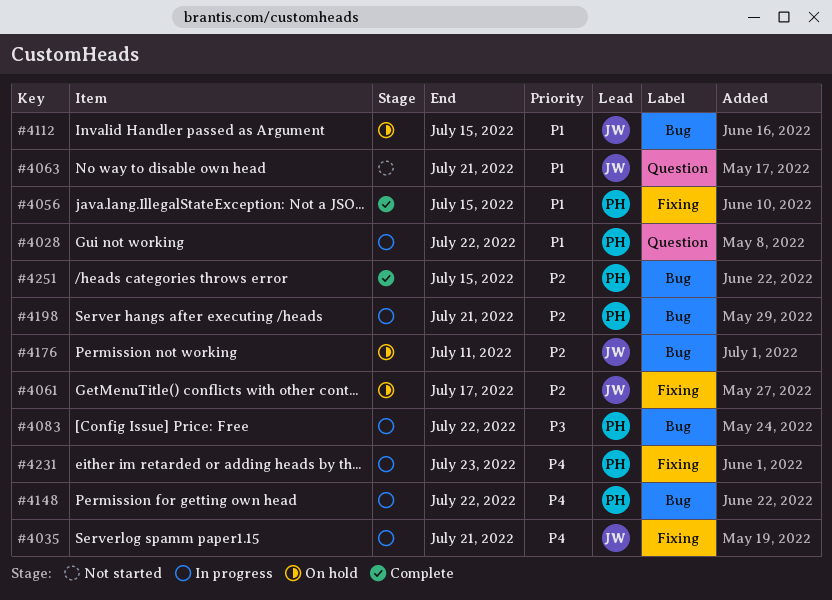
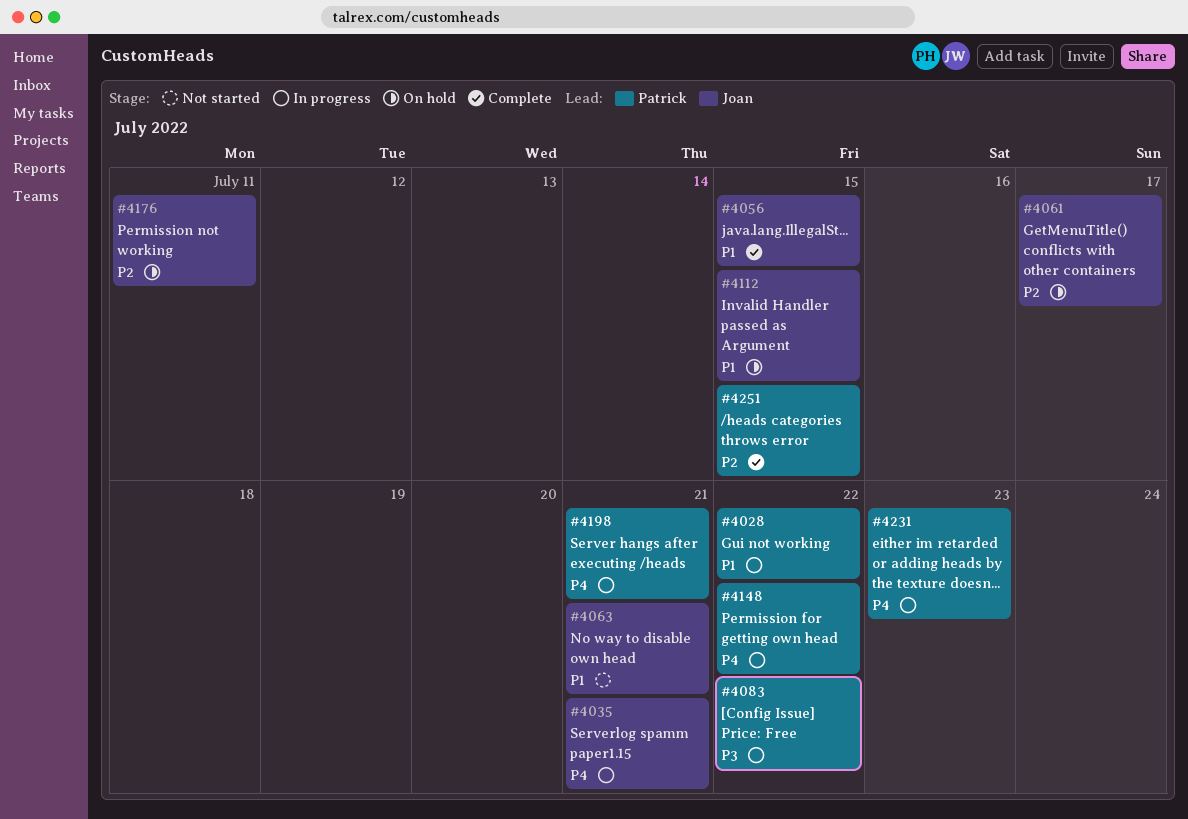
#4056, owner: Patrick -> Joan
#4198, priority: P2 -> P4

